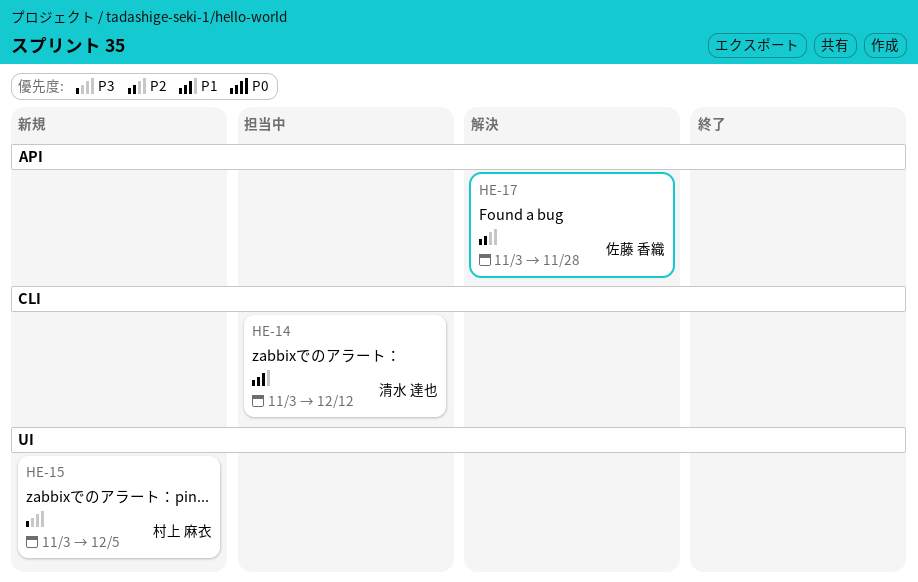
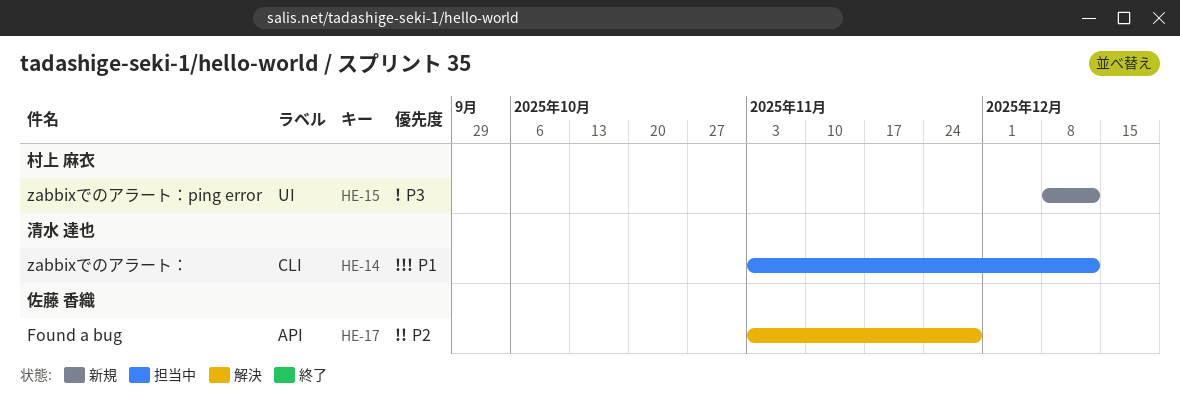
HE-15, start: Nov 3 -> Dec 8
HE-15, due: Dec 5 -> Dec 12

